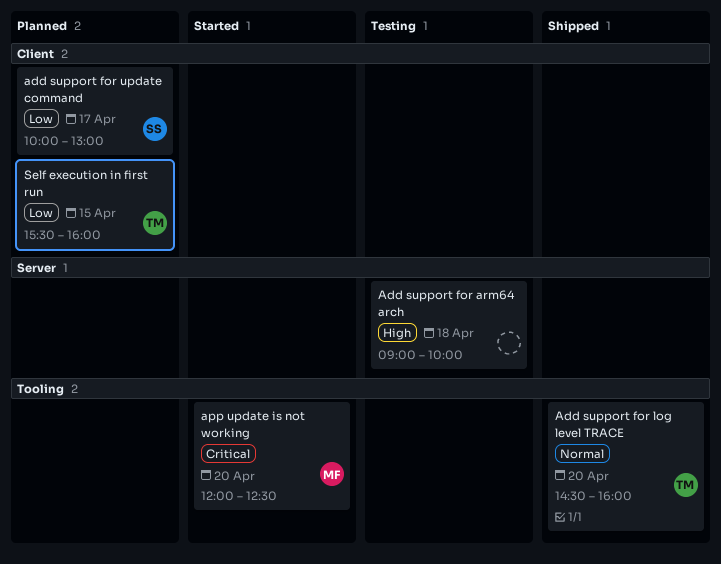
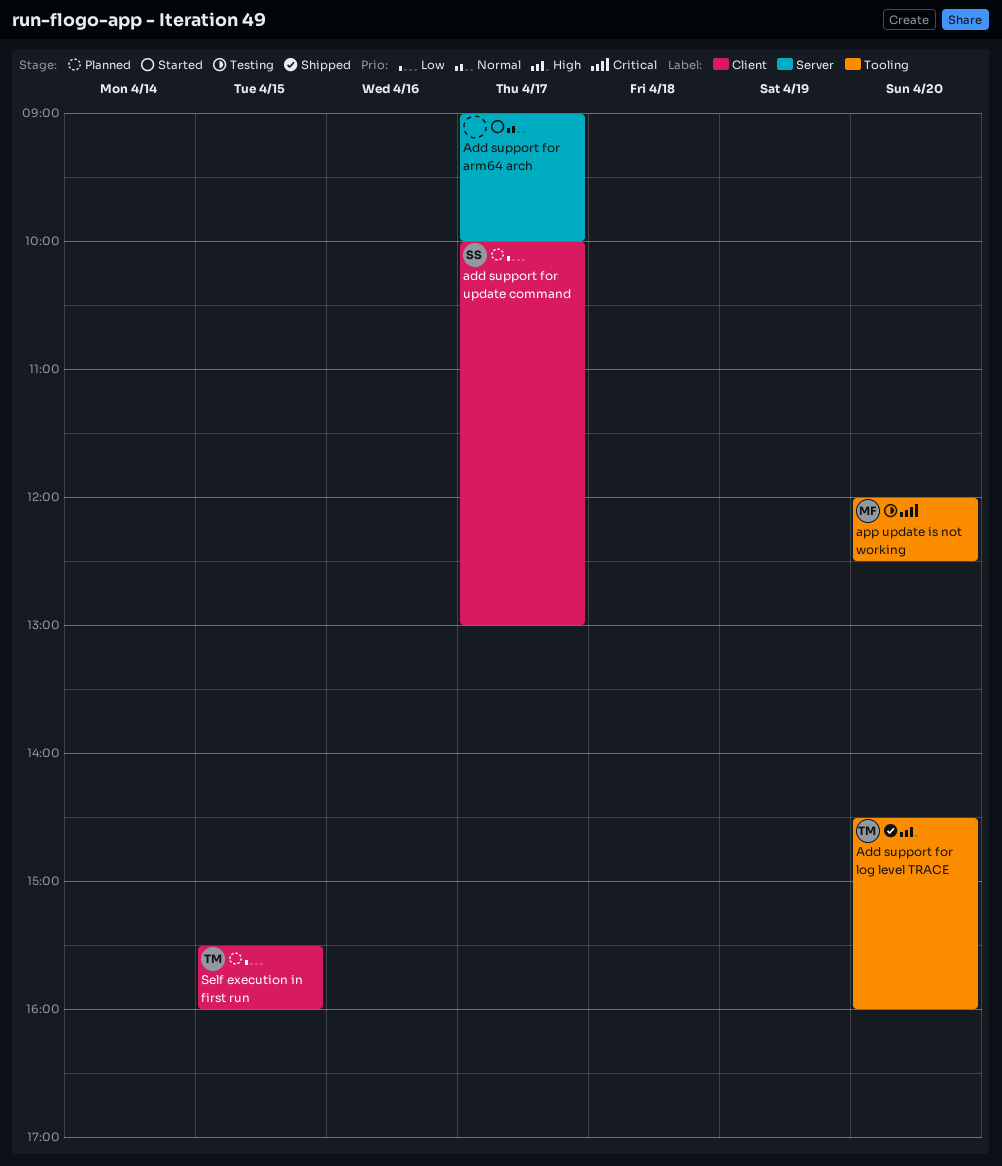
Add support for arm64 arch, status: Testing -> Started
Add support for arm64 arch, priority: High -> Normal
Add support for arm64 arch, day: Apr 18 -> Apr 17
Add support for log level TRACE, priority: Normal -> High
app update is not working, status: Started -> Testing

